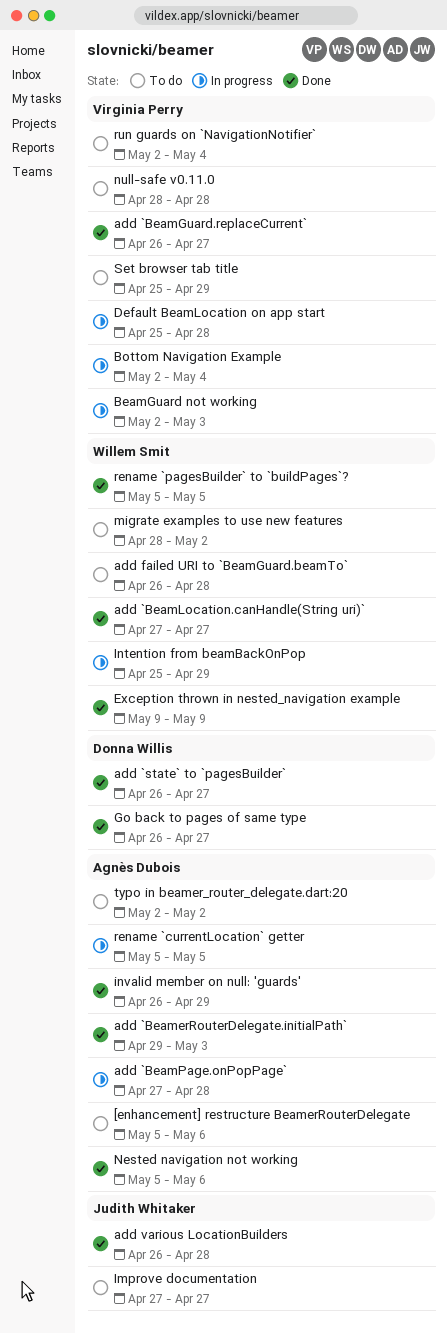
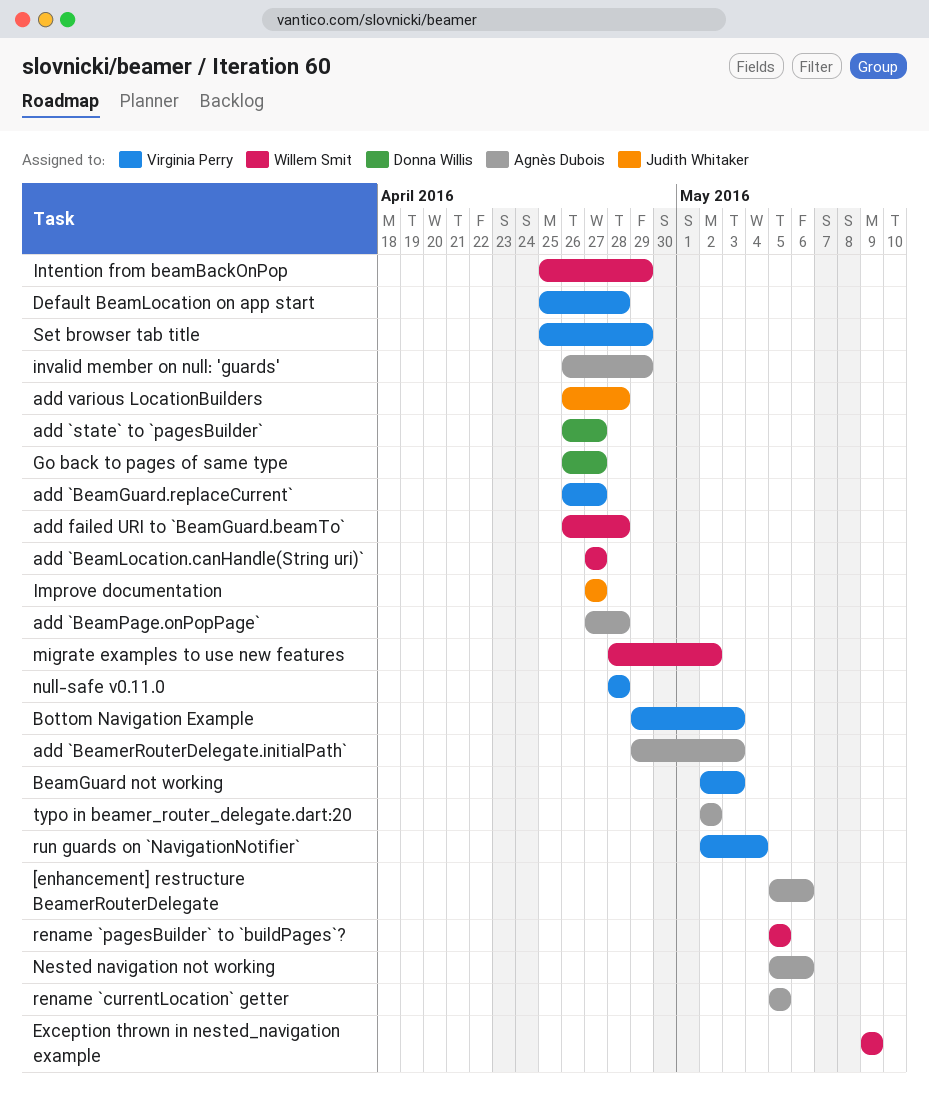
Bottom Navigation Example, start: May 2 -> Apr 29
Bottom Navigation Example, due: May 4 -> May 3

